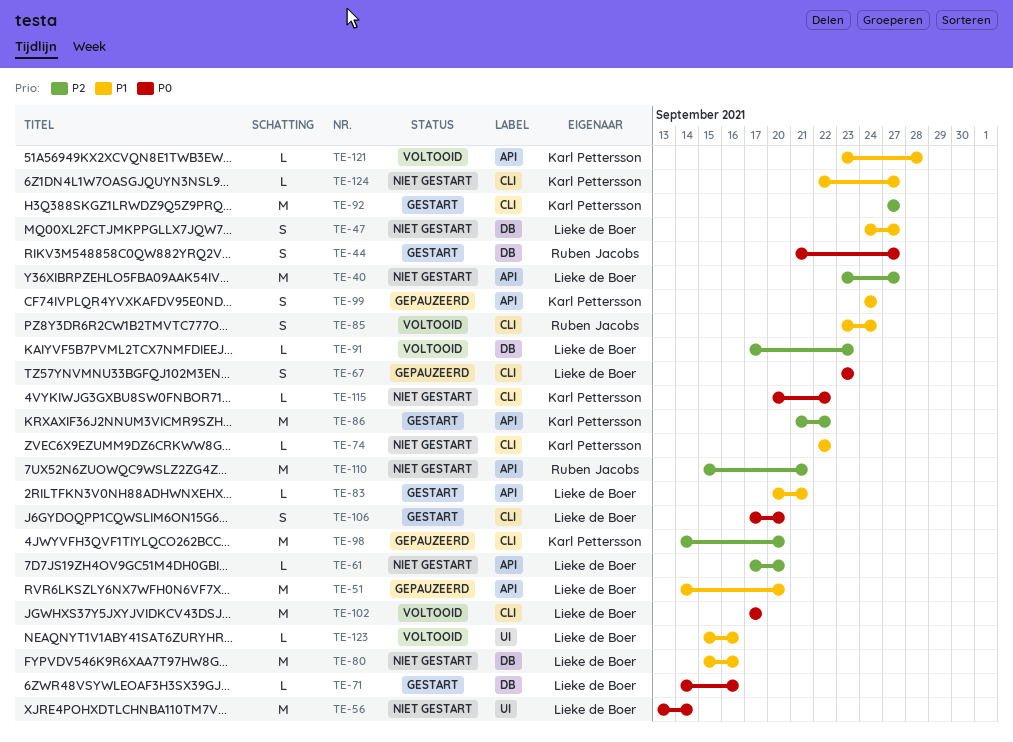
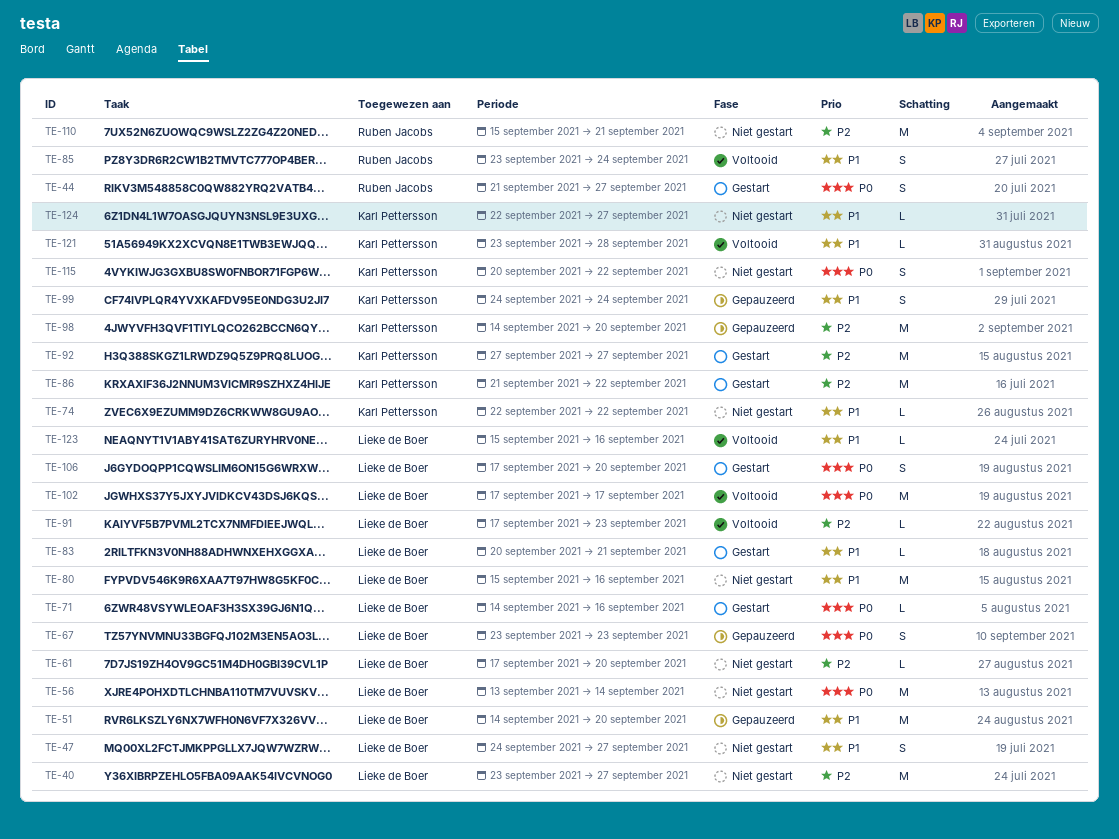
TE-115, estimate: L -> S

